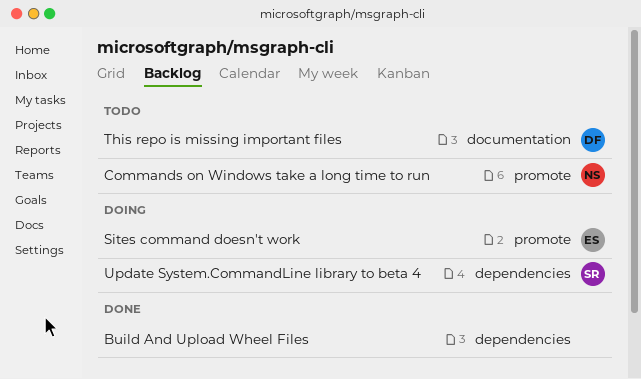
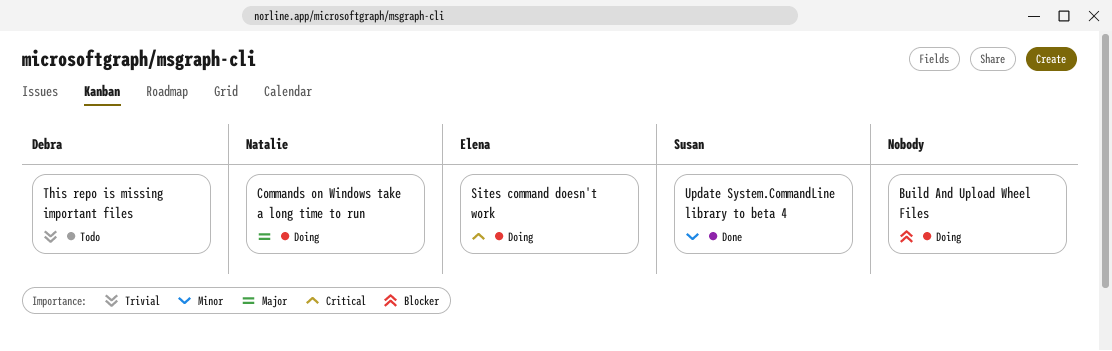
Build And Upload Wheel Files, status: Done -> Doing
Commands on Windows take a long time to run, status: Todo -> Doing
Update System.CommandLine library to beta 4, status: Doing -> Done

